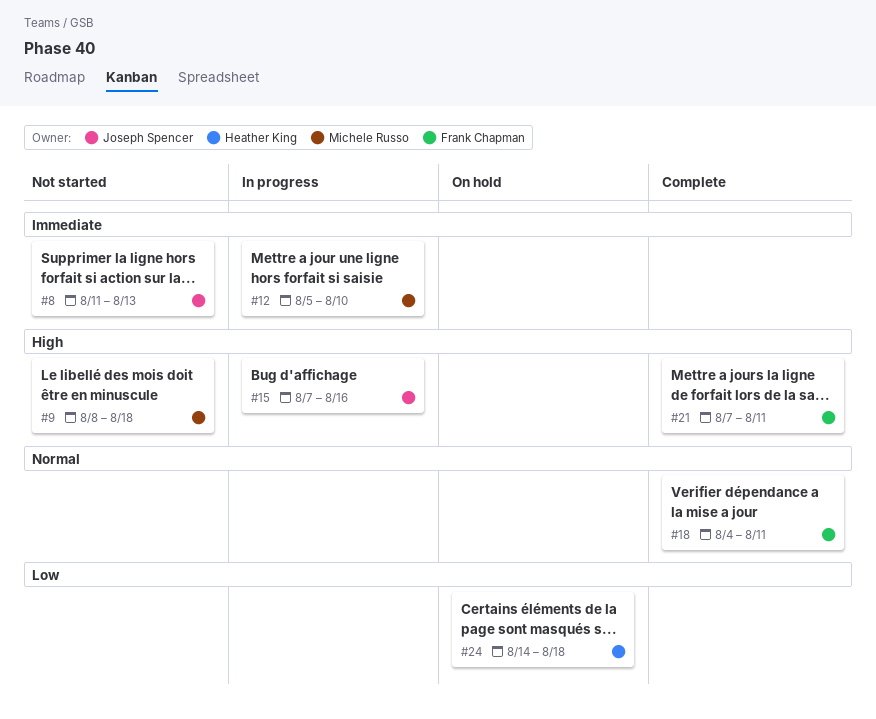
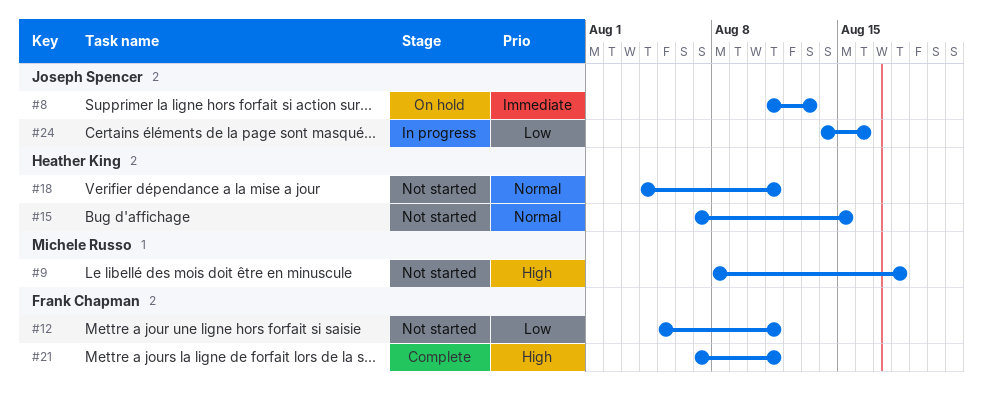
#8, status: Not started -> On hold
#12, status: In progress -> Not started
#12, owner: Michele Russo -> Frank Chapman
#12, priority: Immediate -> Low
#12, due: Aug 10 -> Aug 11
#15, status: In progress -> Not started
#15, owner: Joseph Spencer -> Heather King
#15, priority: High -> Normal
#15, due: Aug 16 -> Aug 15
#18, status: Complete -> Not started
#18, owner: Frank Chapman -> Heather King
#24, status: On hold -> In progress
#24, owner: Heather King -> Joseph Spencer
#24, due: Aug 18 -> Aug 16

